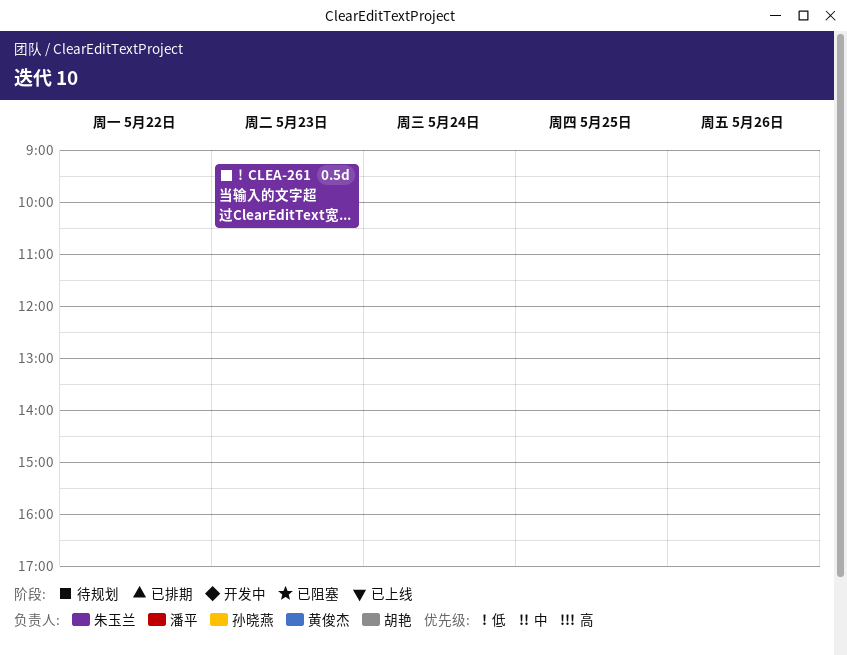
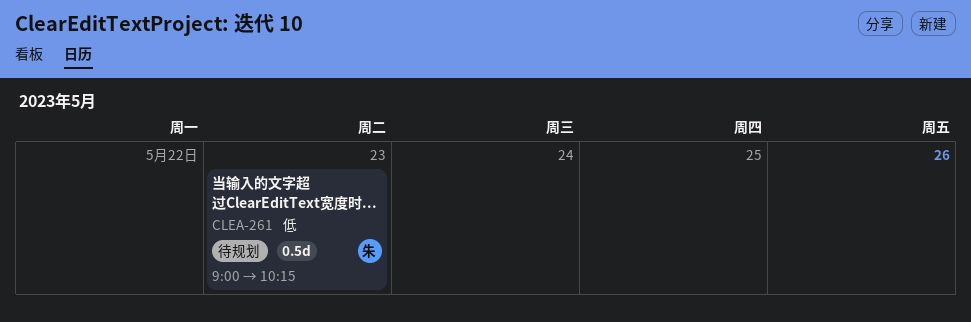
CLEA-261, begins: 09:15 -> 09:00
CLEA-261, ends: 10:30 -> 10:15

